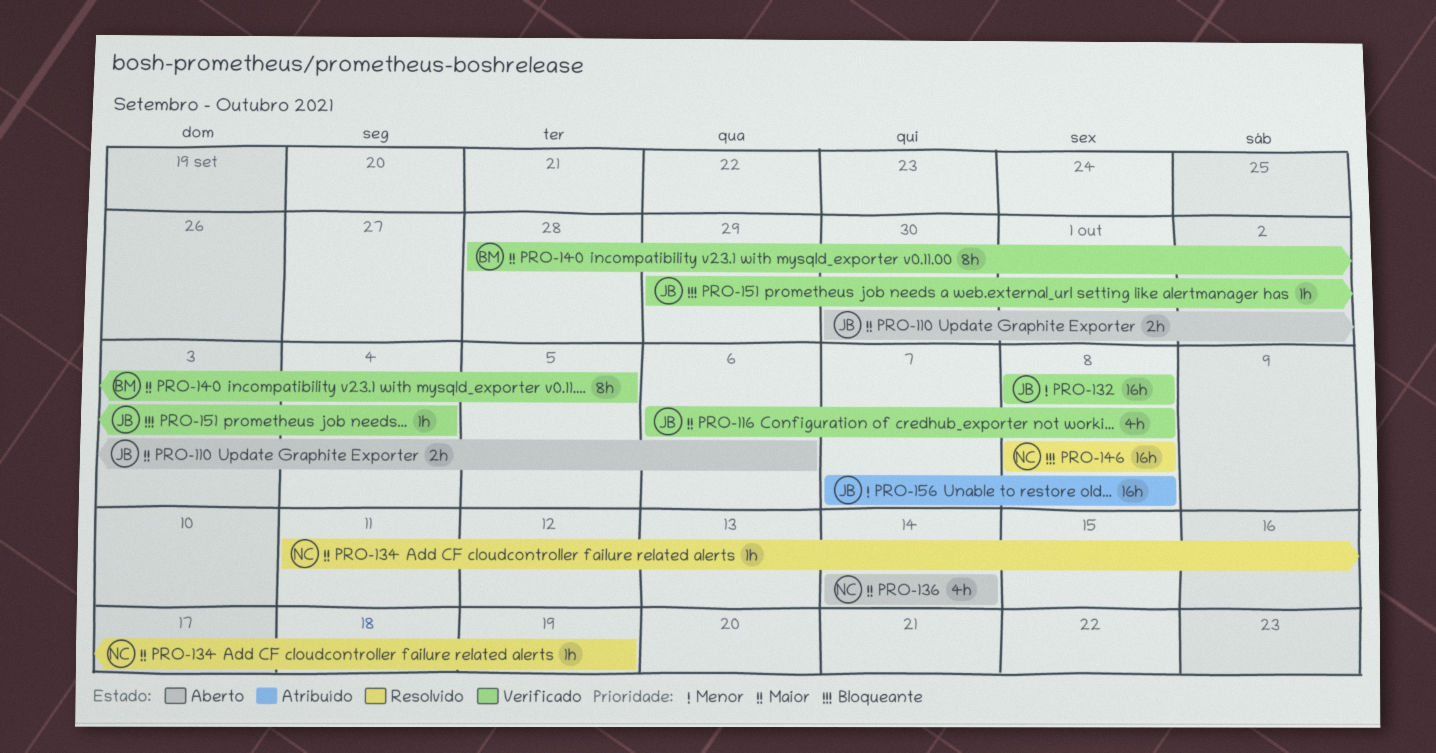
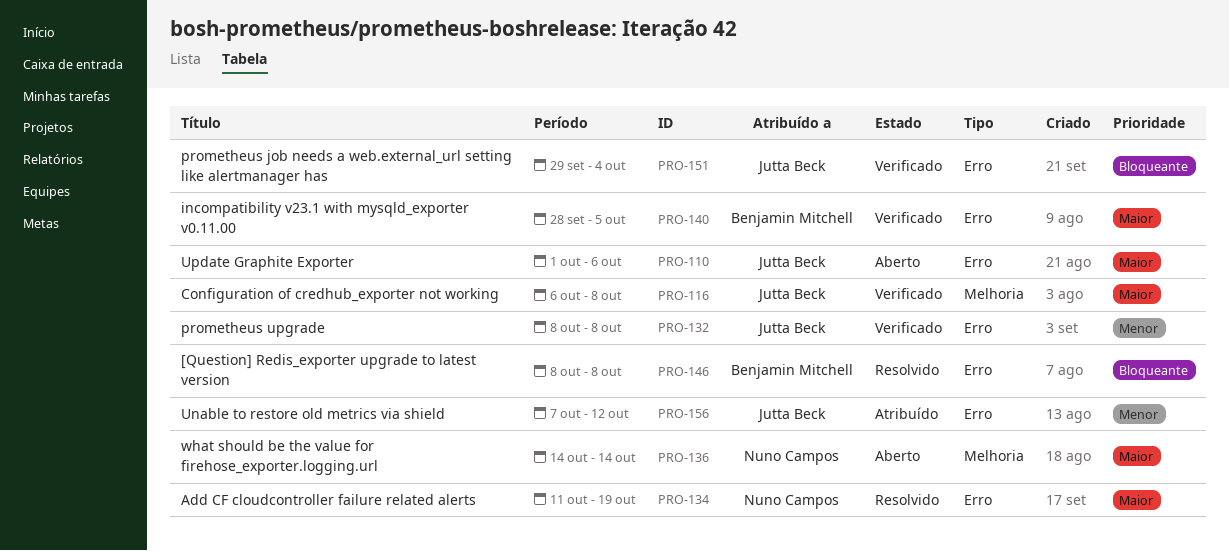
PRO-110, start: Sep 30 -> Oct 1
PRO-146, owner: Nuno Campos -> Benjamin Mitchell
PRO-156, due: Oct 8 -> Oct 12

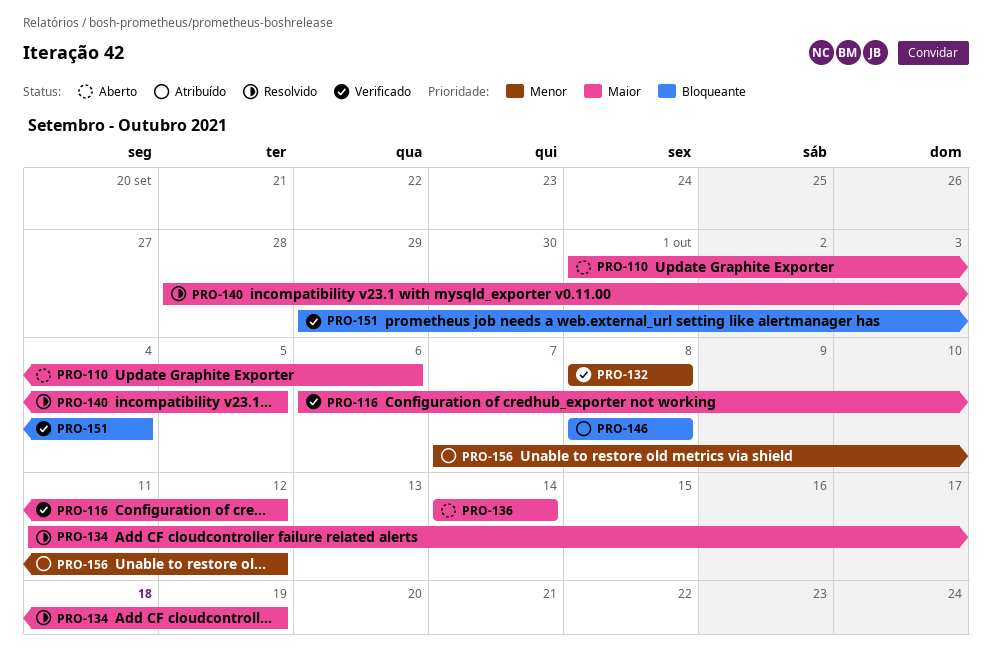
PRO-116, due: Oct 8 -> Oct 12
PRO-140, status: Verificado -> Resolvido
PRO-146, status: Resolvido -> Atribuído

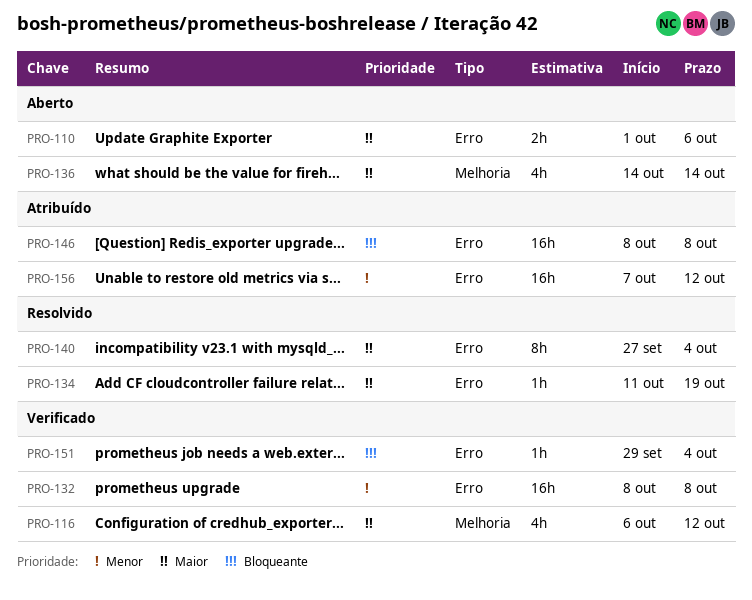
PRO-140, start: Sep 28 -> Sep 27
PRO-140, due: Oct 5 -> Oct 4

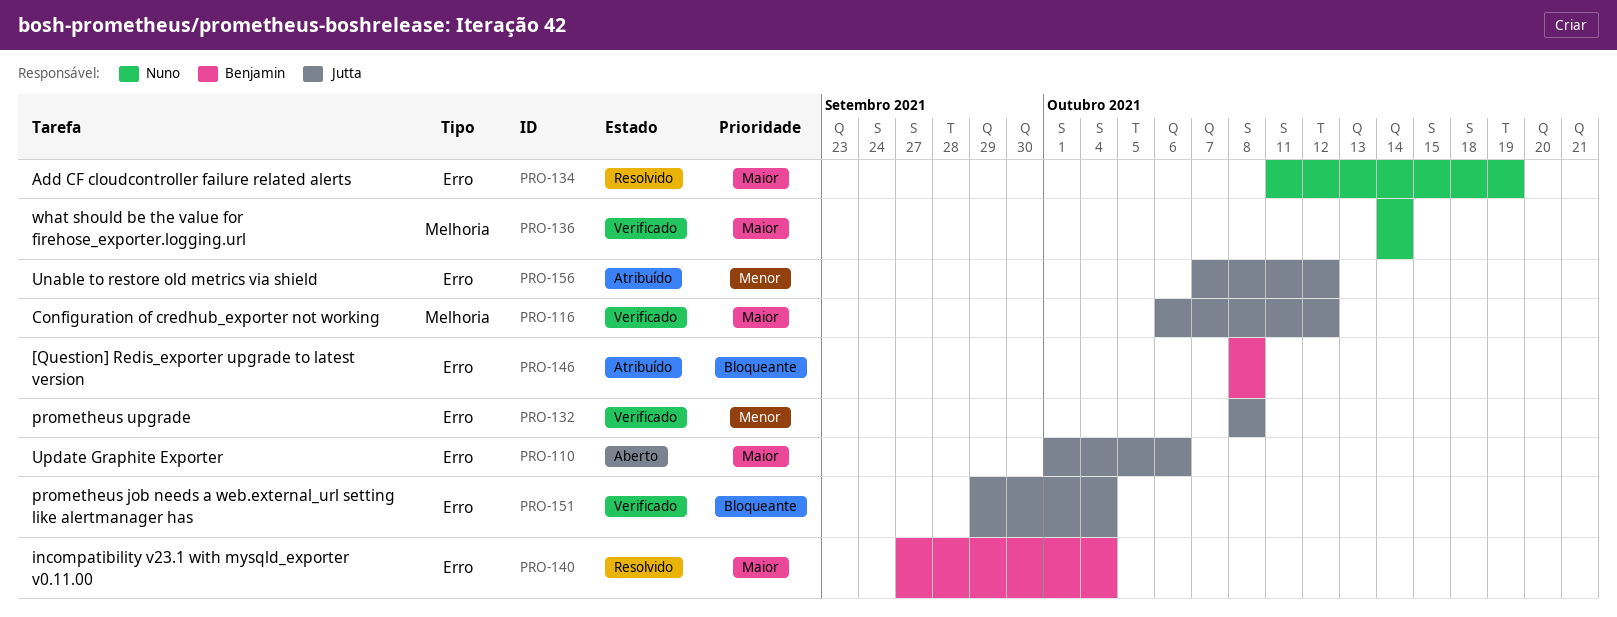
PRO-136, status: Aberto -> Verificado

